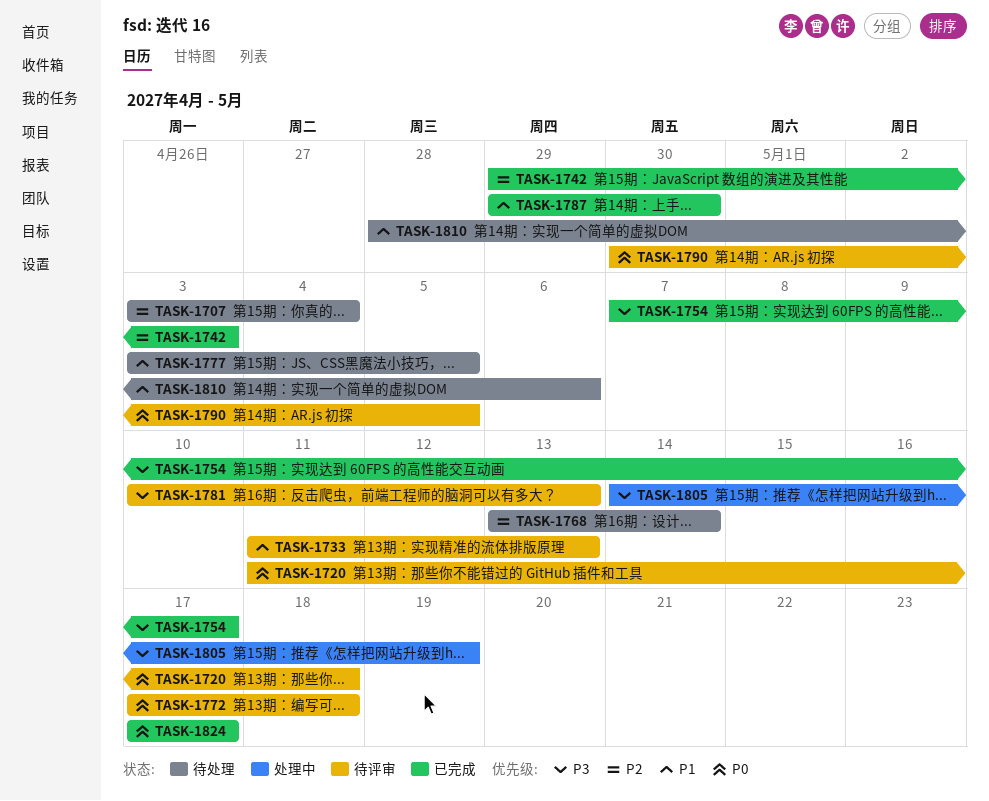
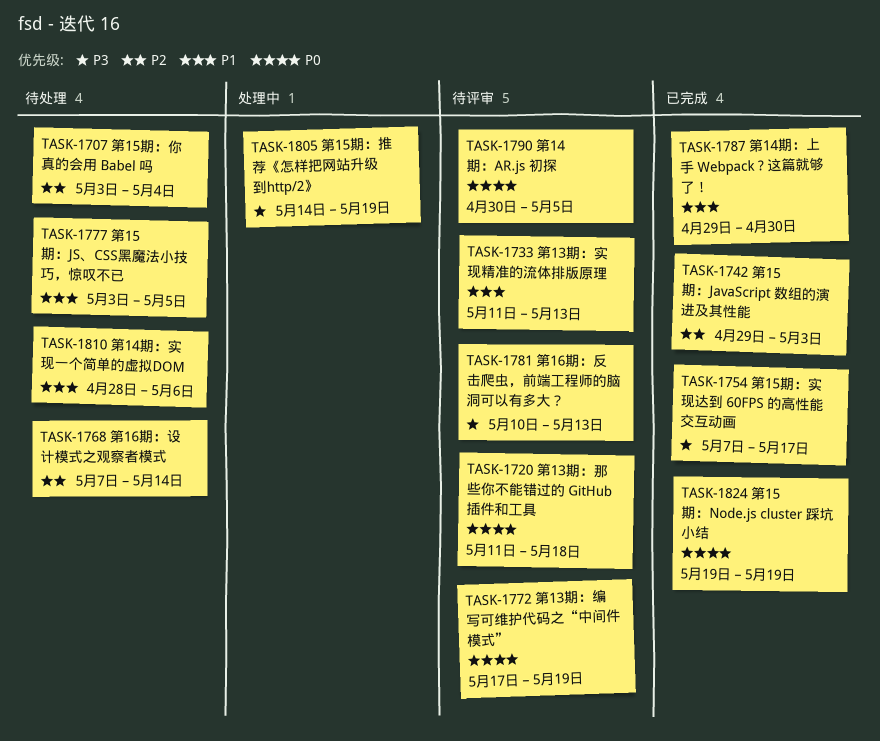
TASK-1768, start: May 13 -> May 7
TASK-1772, due: May 18 -> May 19
TASK-1824, start: May 17 -> May 19
TASK-1824, due: May 17 -> May 19

